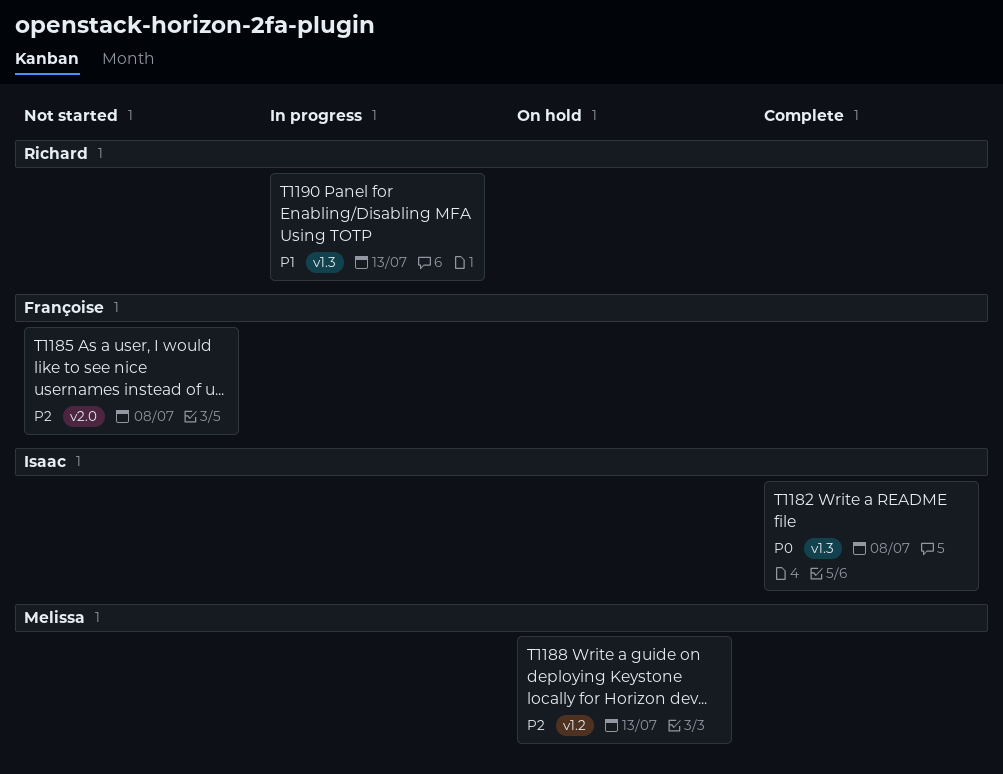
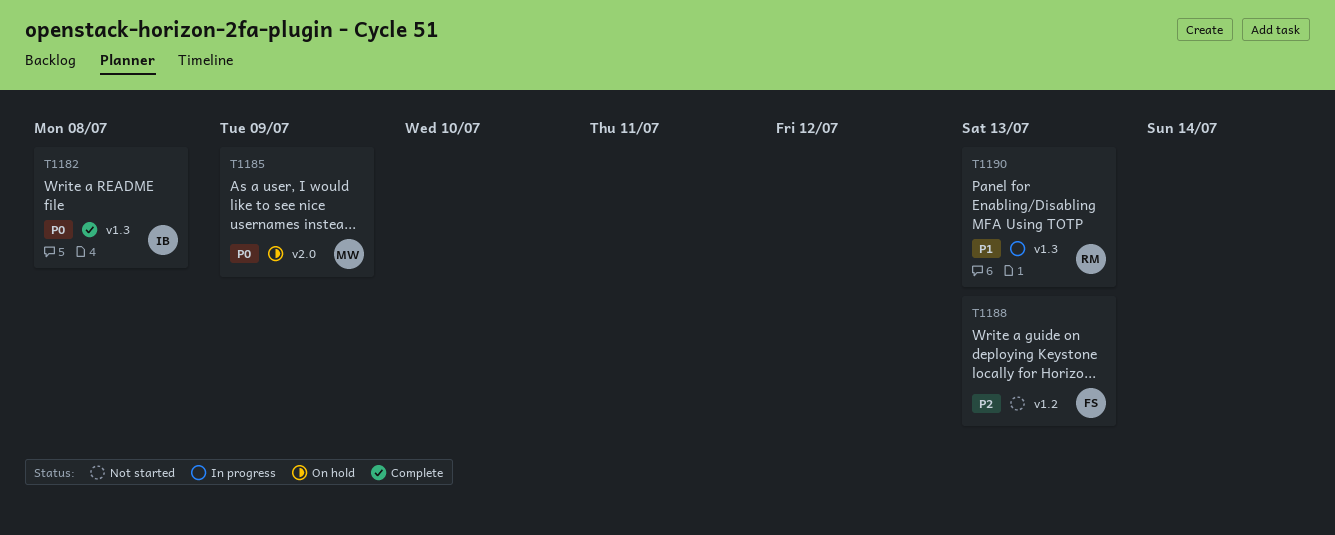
T1185, status: Not started -> On hold
T1185, owner: Françoise -> Melissa
T1185, priority: P2 -> P0
T1185, due: Jul 8 -> Jul 9
T1188, status: On hold -> Not started
T1188, owner: Melissa -> Françoise

